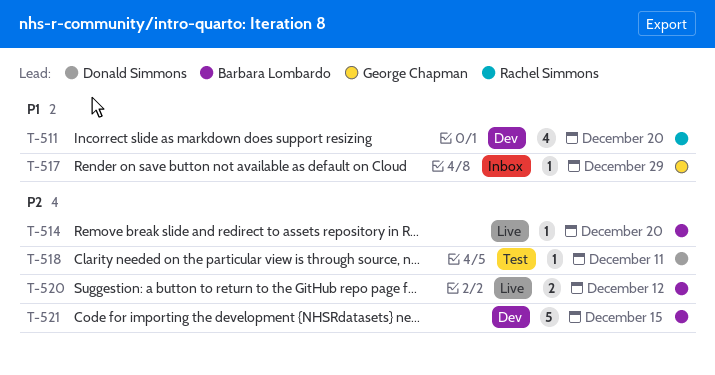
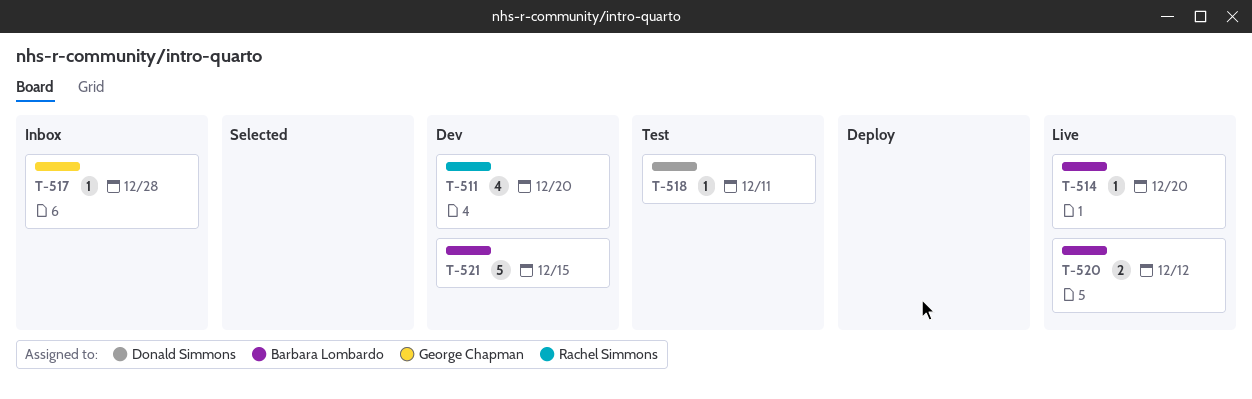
T-517, due: Dec 29 -> Dec 28

